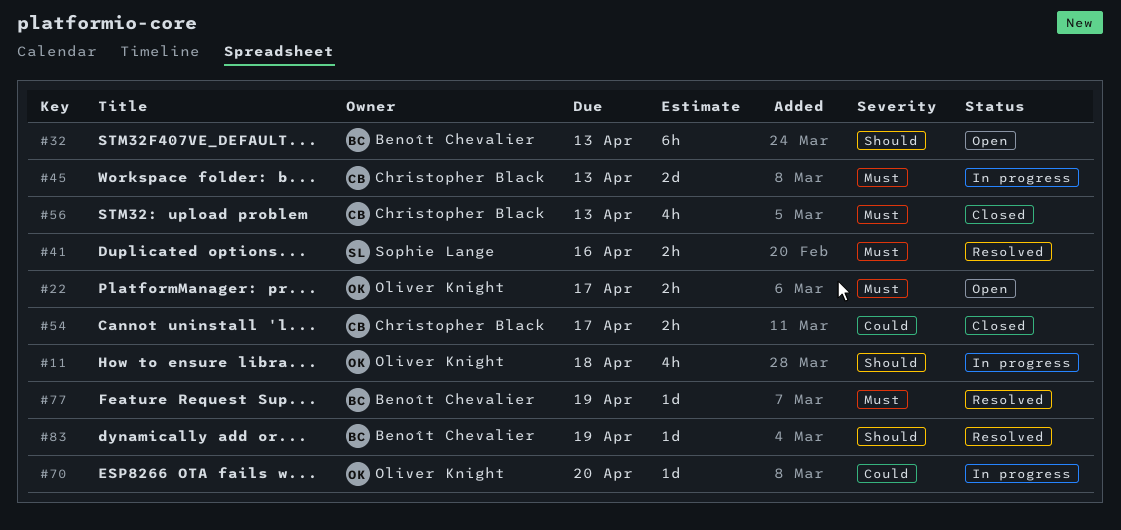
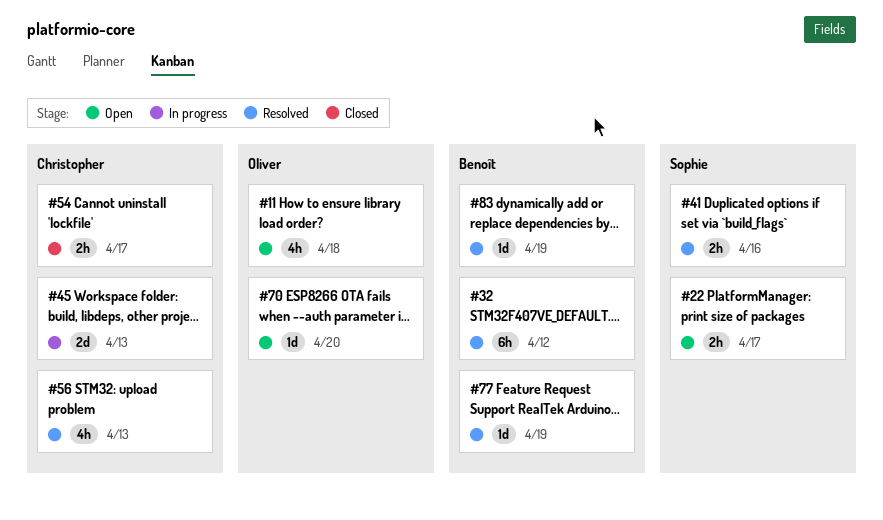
#11, status: In progress -> Open
#22, owner: Oliver Knight -> Sophie Lange
#32, status: Open -> Resolved
#32, due: Apr 13 -> Apr 12
#56, status: Closed -> Resolved
#70, status: In progress -> Open

